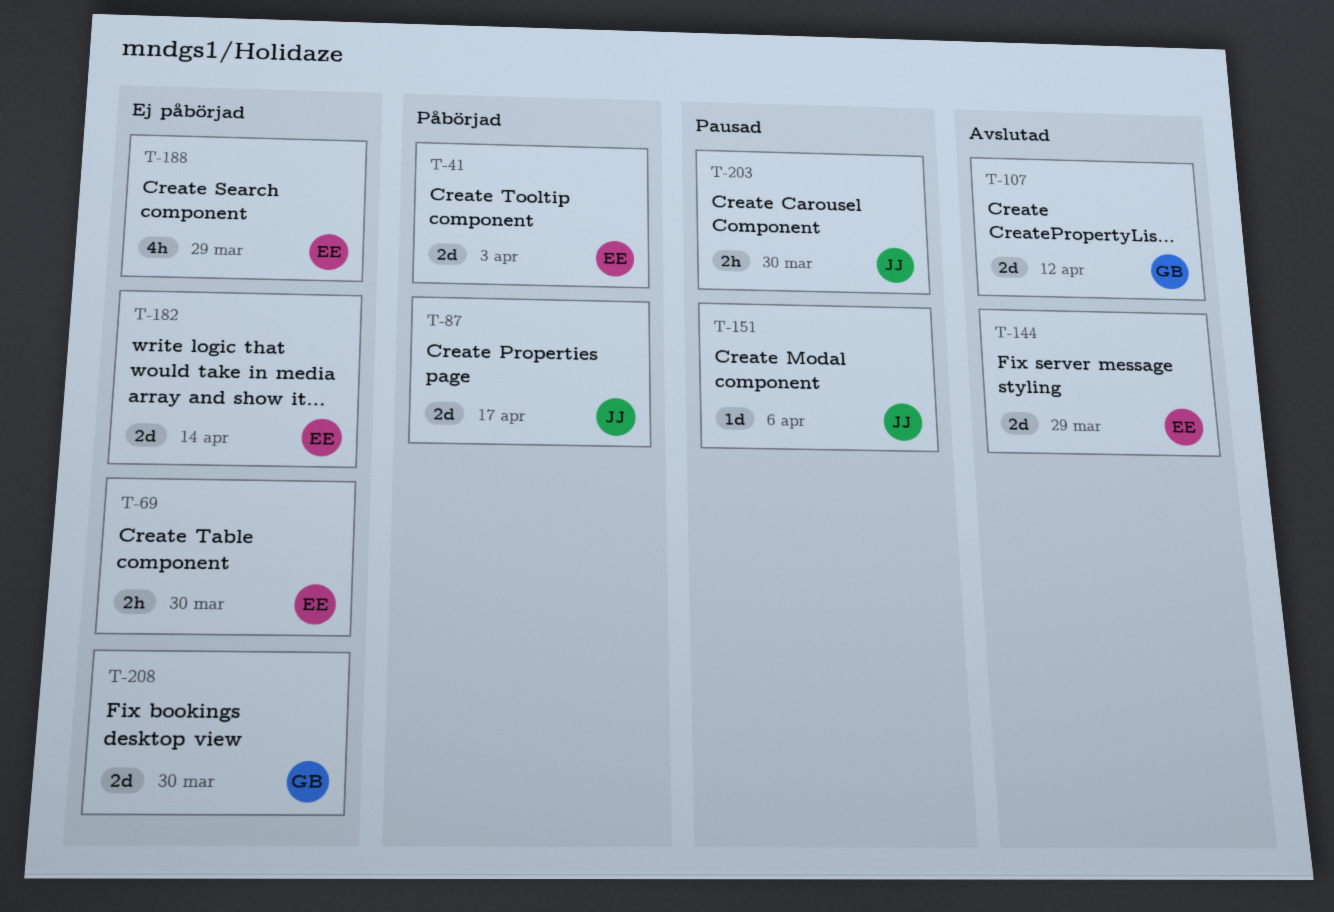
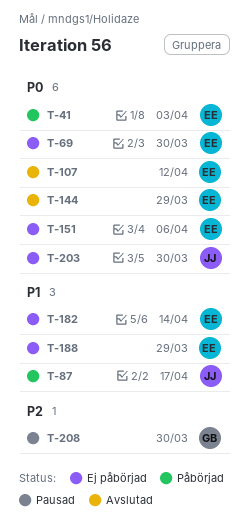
T-107, owner: GB -> EE
T-151, status: Pausad -> Ej påbörjad
T-151, owner: JJ -> EE
T-203, status: Pausad -> Ej påbörjad
T-208, status: Ej påbörjad -> Pausad

